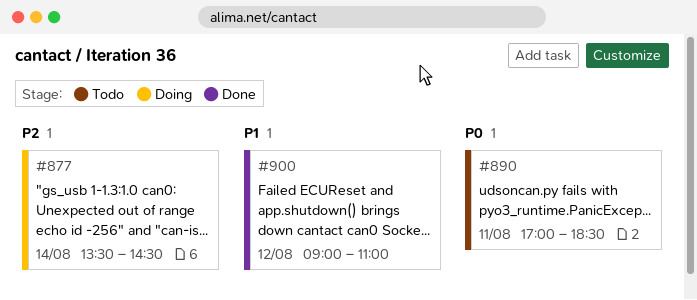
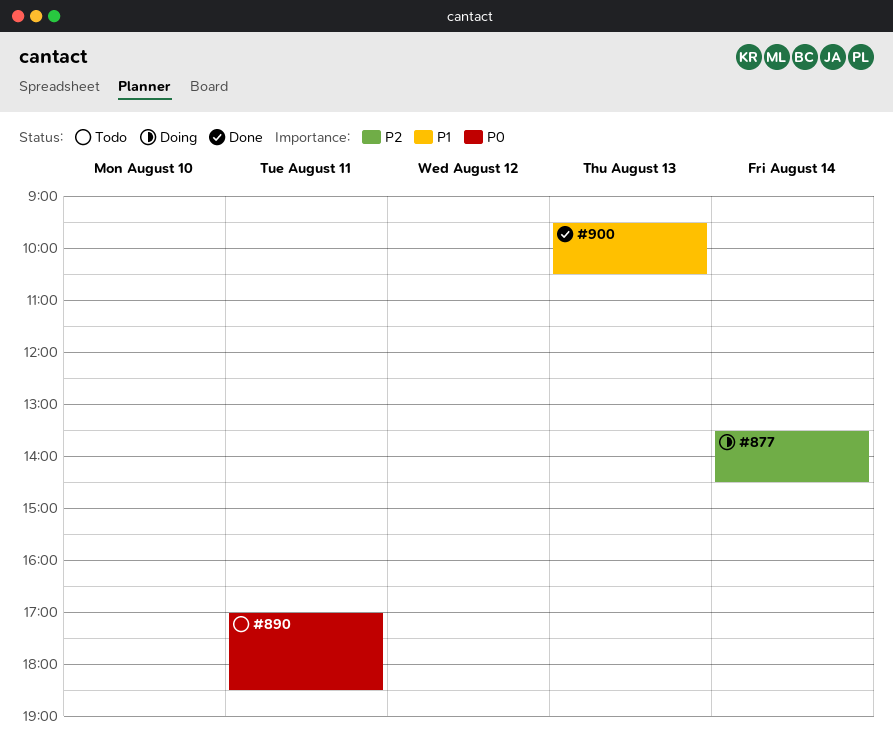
#900, day: Aug 12 -> Aug 13
#900, begins: 09:00 -> 09:30
#900, ends: 11:00 -> 10:30

